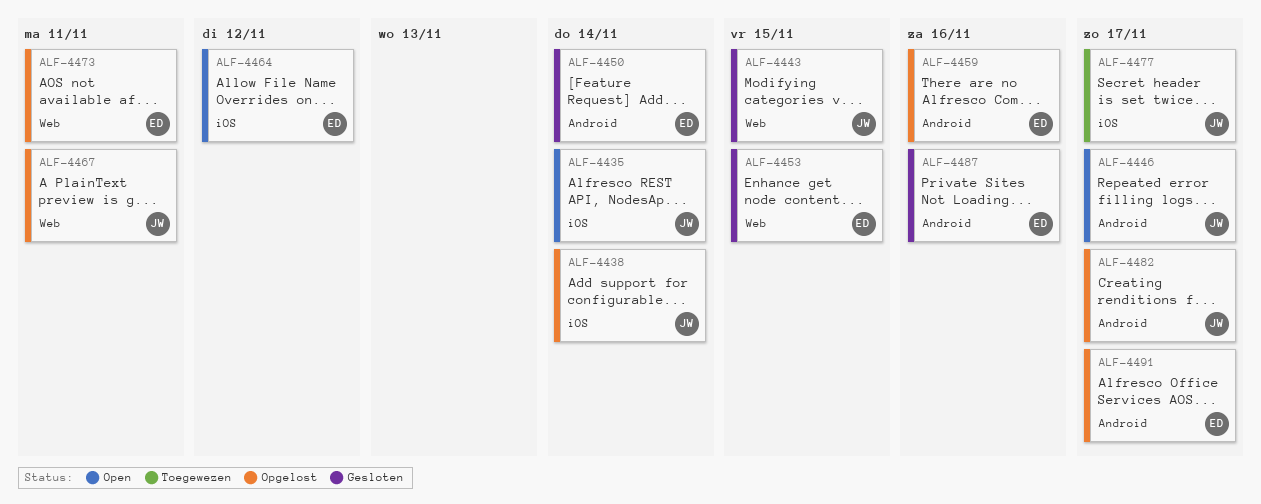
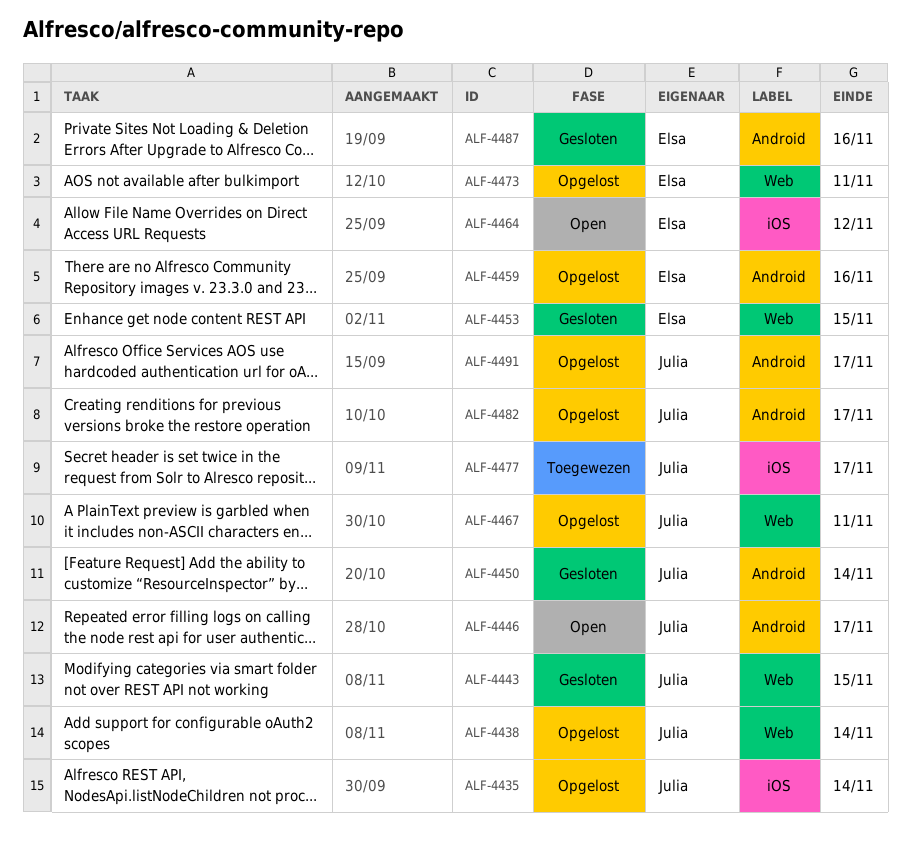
ALF-4435, status: Open -> Opgelost
ALF-4438, label: iOS -> Web
ALF-4450, owner: Elsa -> Julia
ALF-4491, owner: Elsa -> Julia

